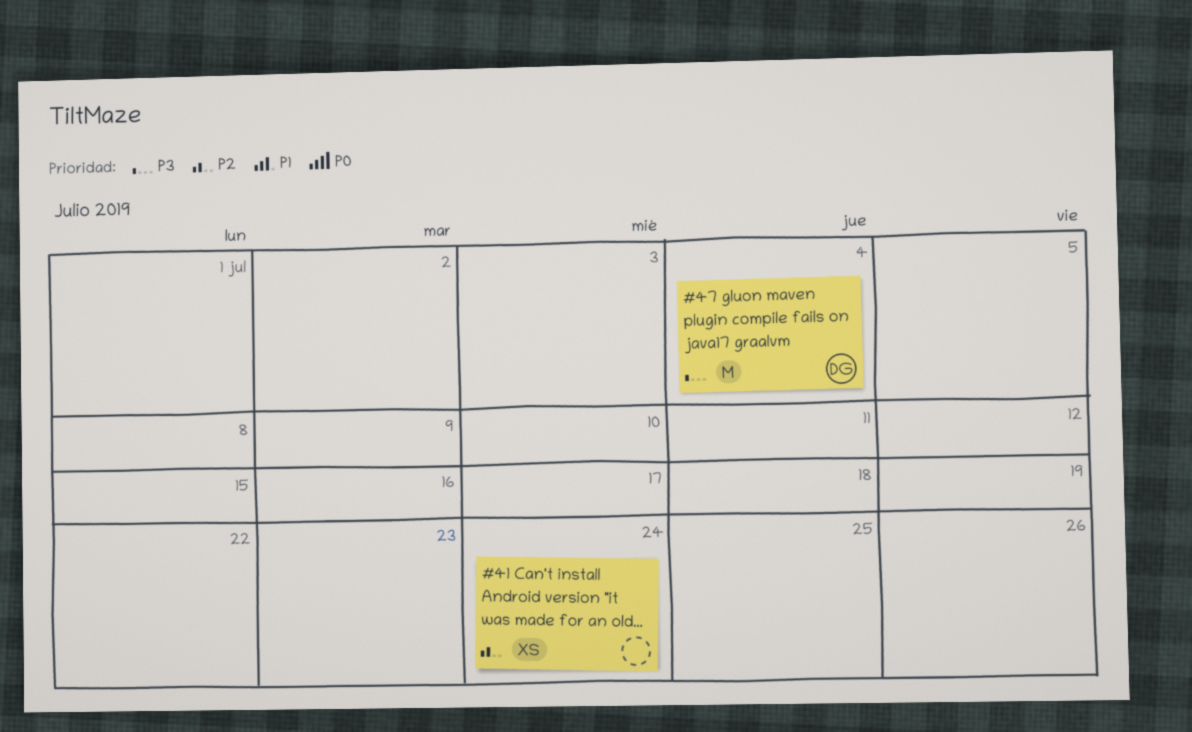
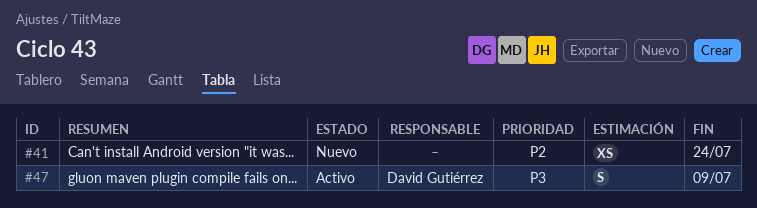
#47, estimate: M -> S
#47, due: Jul 4 -> Jul 9

